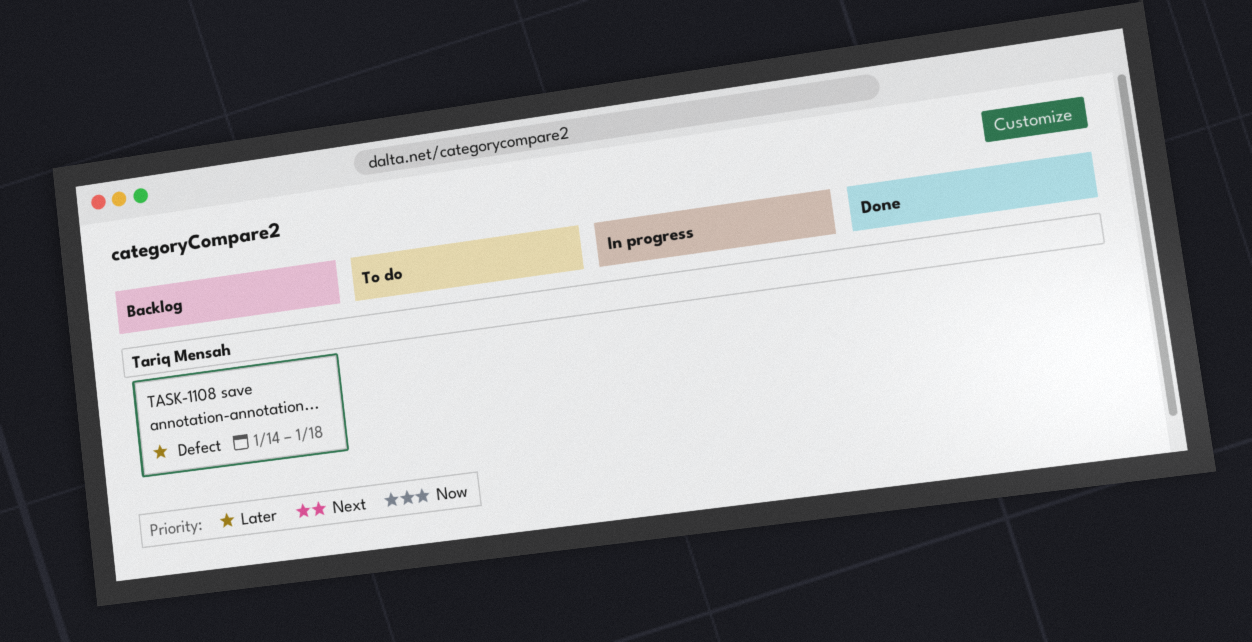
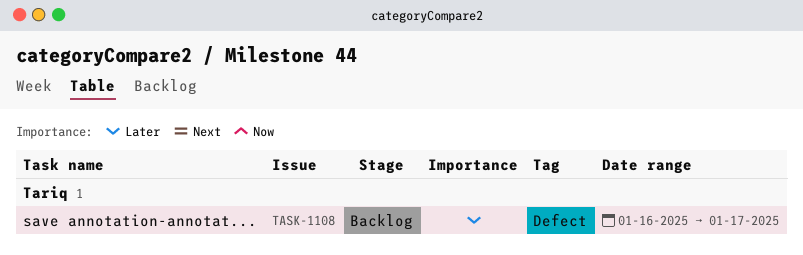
TASK-1108, start: Jan 14 -> Jan 16
TASK-1108, due: Jan 18 -> Jan 17

